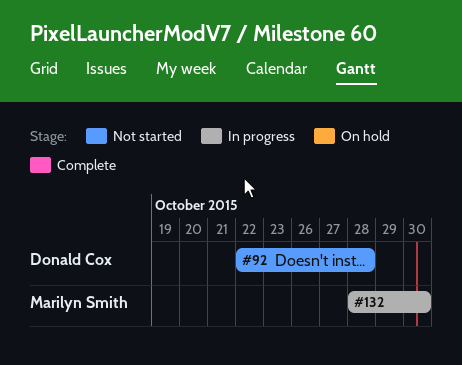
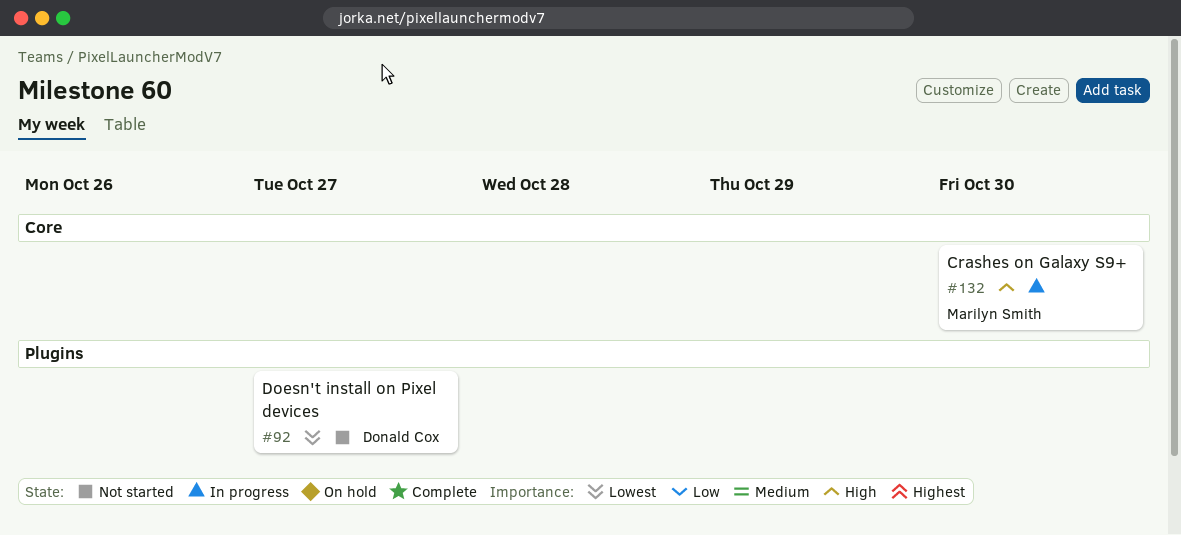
#92, due: Oct 28 -> Oct 27

